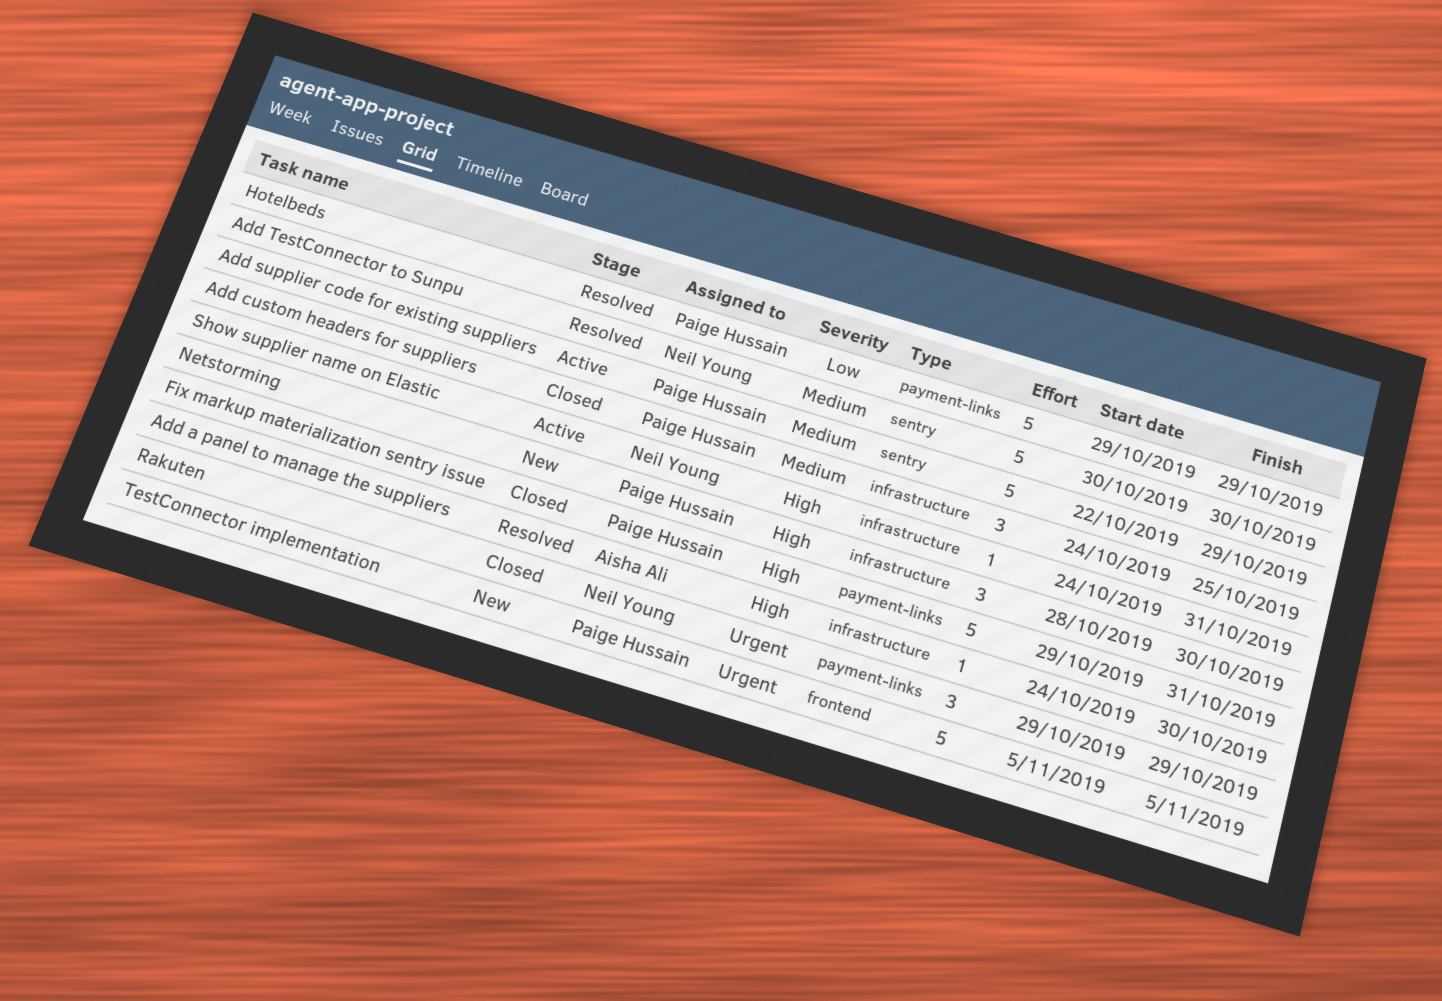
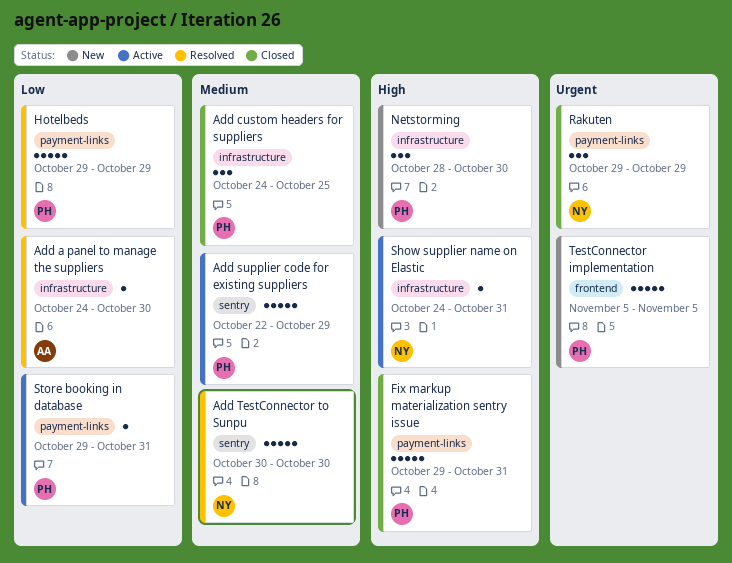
Add a panel to manage the suppliers, priority: High -> Low
Store booking in database: none -> present

